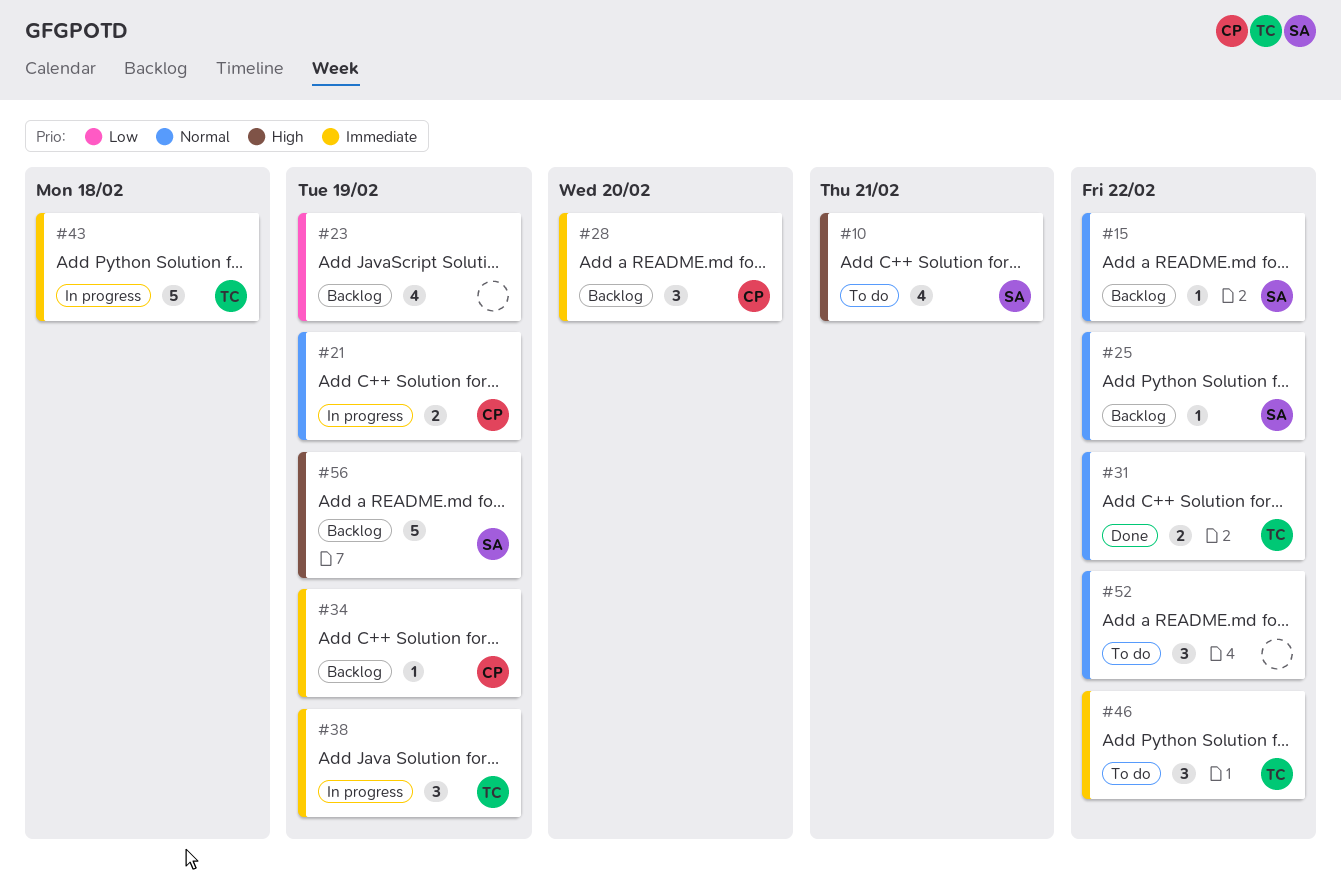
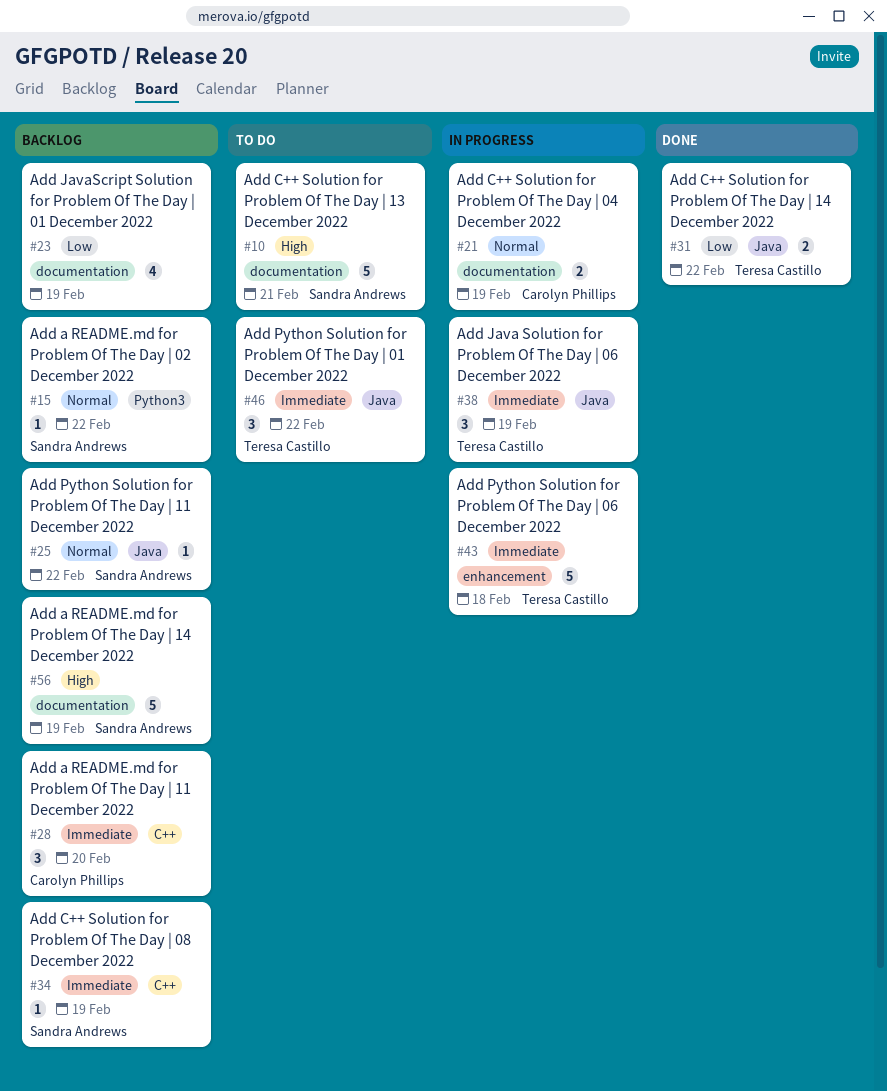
#10, estimate: 4 -> 5
#31, priority: Normal -> Low
#34, owner: Carolyn Phillips -> Sandra Andrews
#52: present -> none

